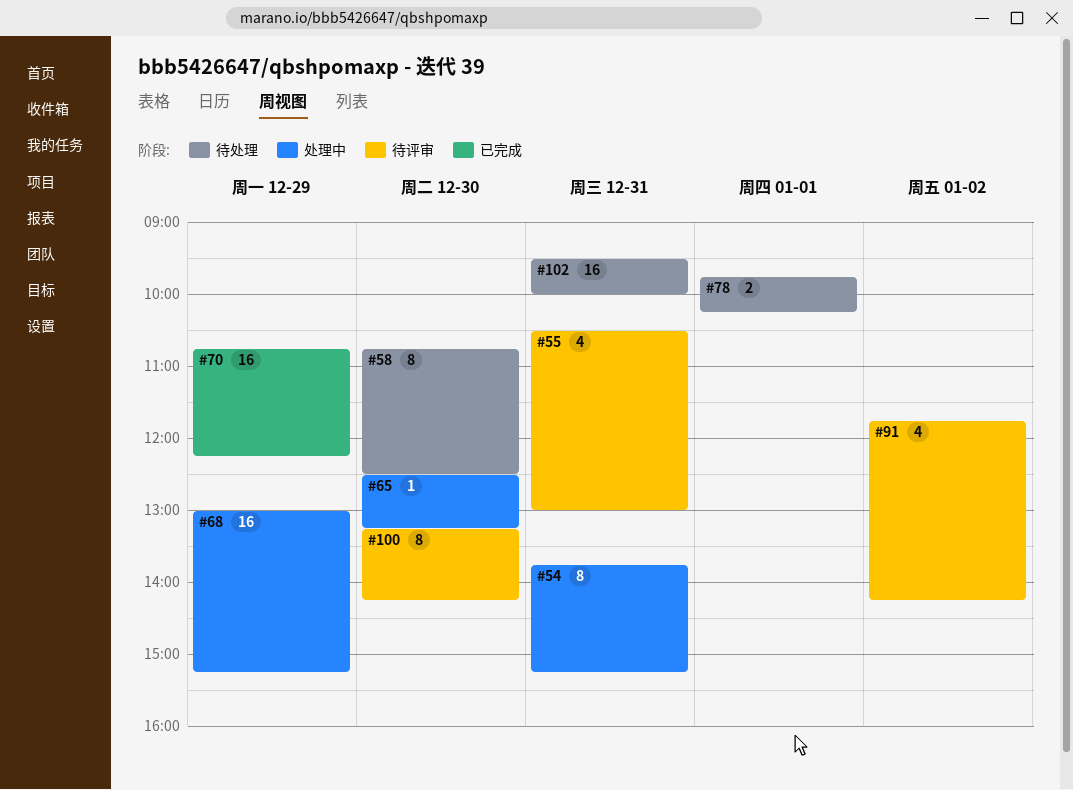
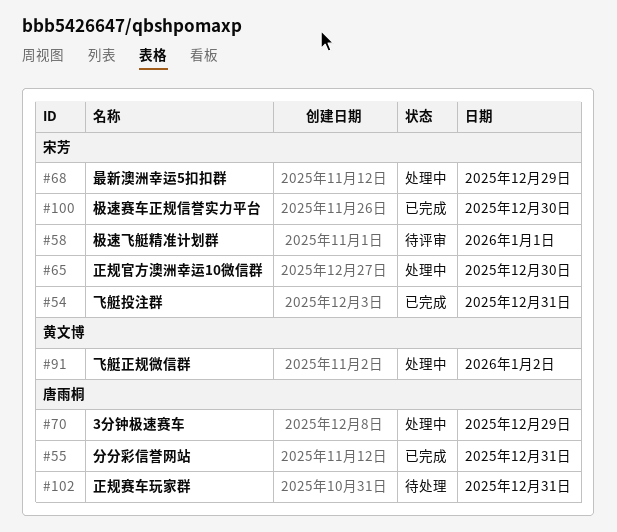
#54, status: 处理中 -> 已完成
#55, status: 待评审 -> 已完成
#58, status: 待处理 -> 待评审
#58, day: Dec 30 -> Jan 1
#70, status: 已完成 -> 处理中
#78: present -> none
#91, status: 待评审 -> 处理中
#100, status: 待评审 -> 已完成

